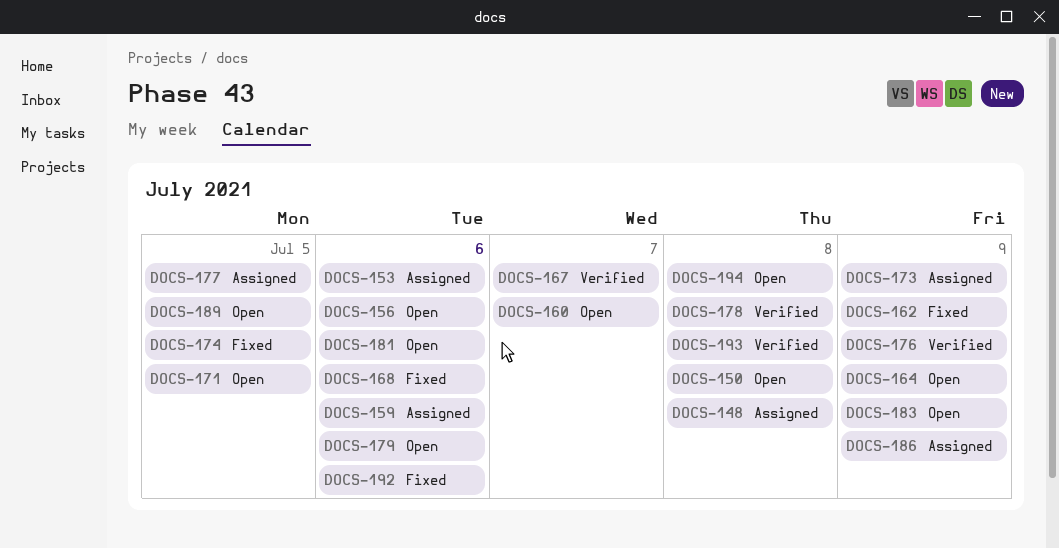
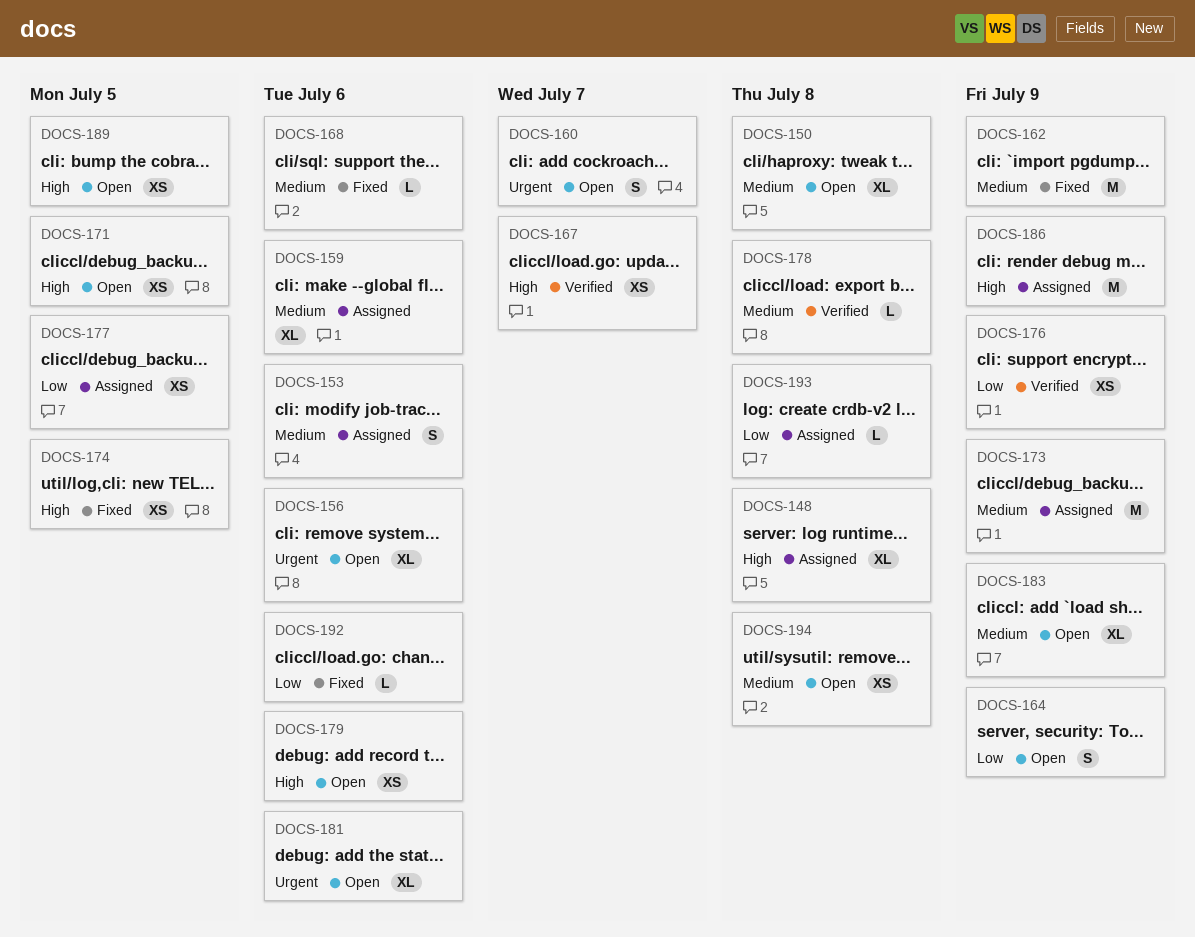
DOCS-193, status: Verified -> Assigned

